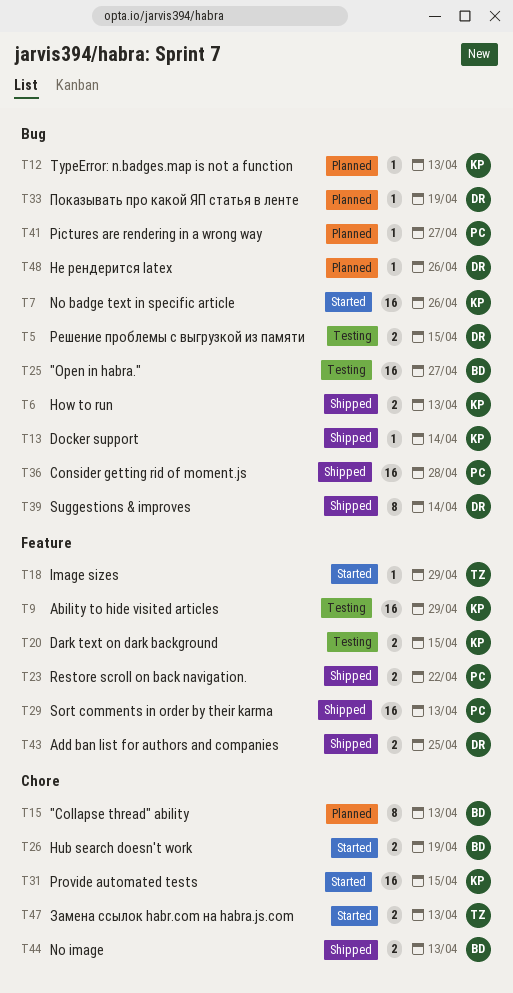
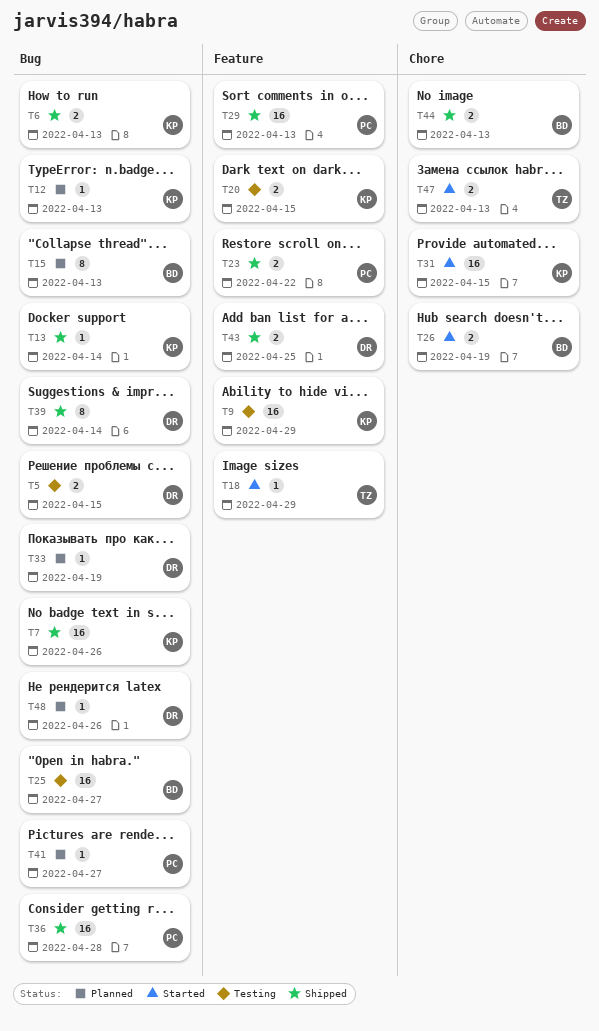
T7, status: Started -> Shipped
T15, label: Chore -> Bug

